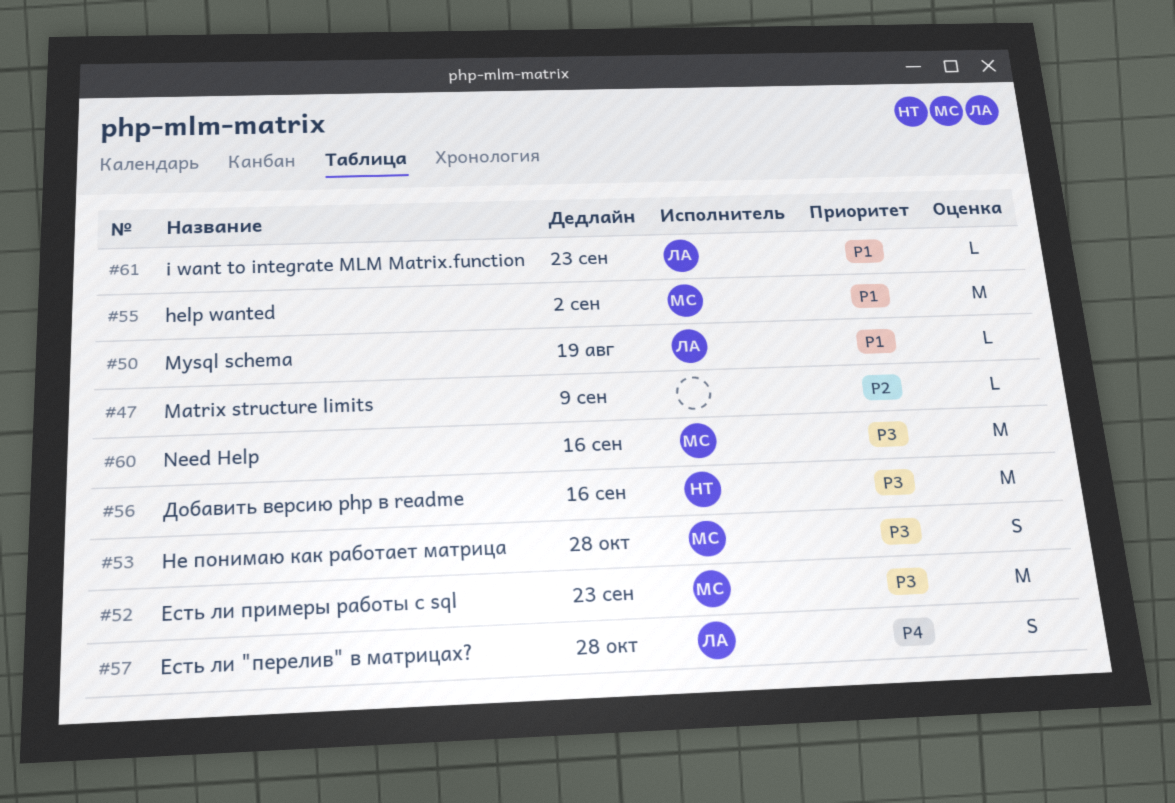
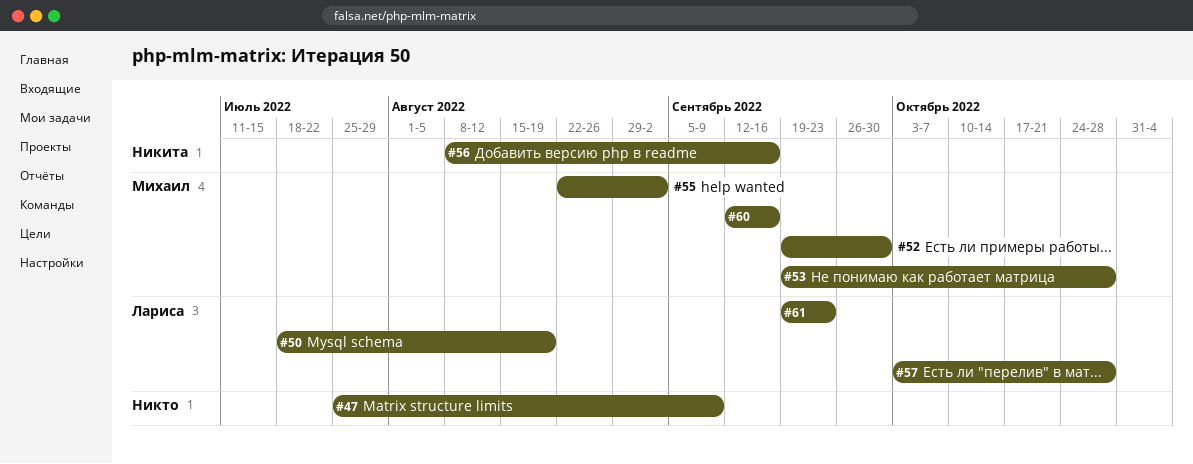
#52, due: Sep 23 -> Sep 30

